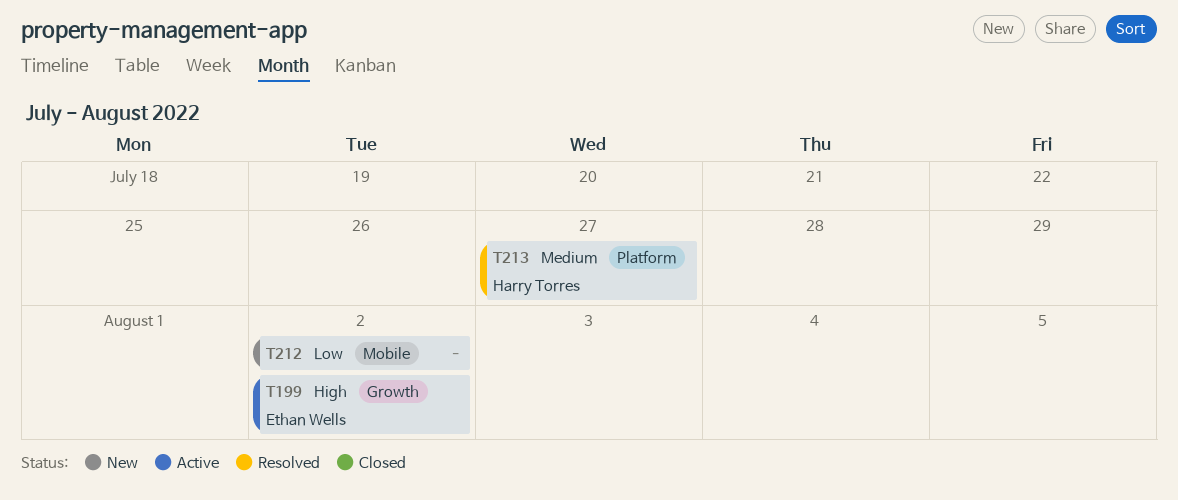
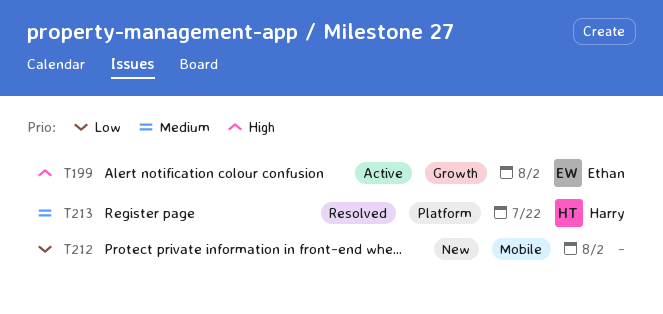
T213, due: Jul 27 -> Jul 22

